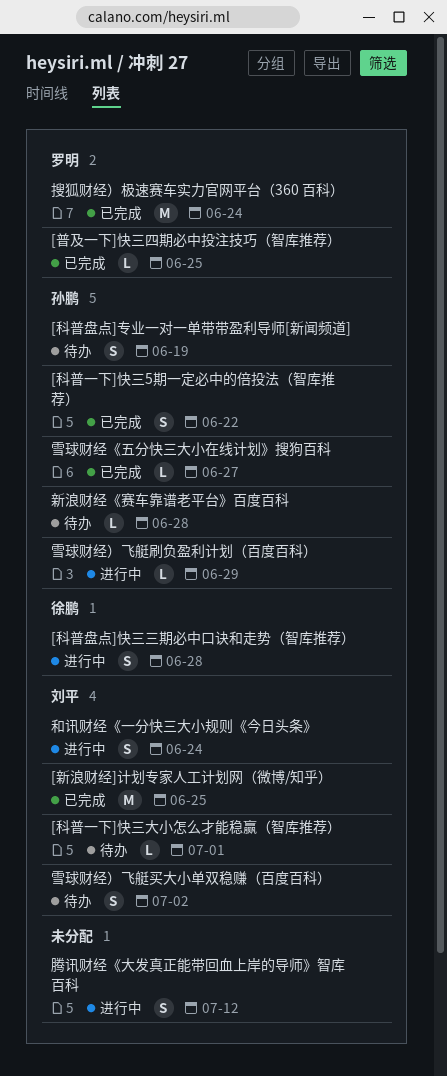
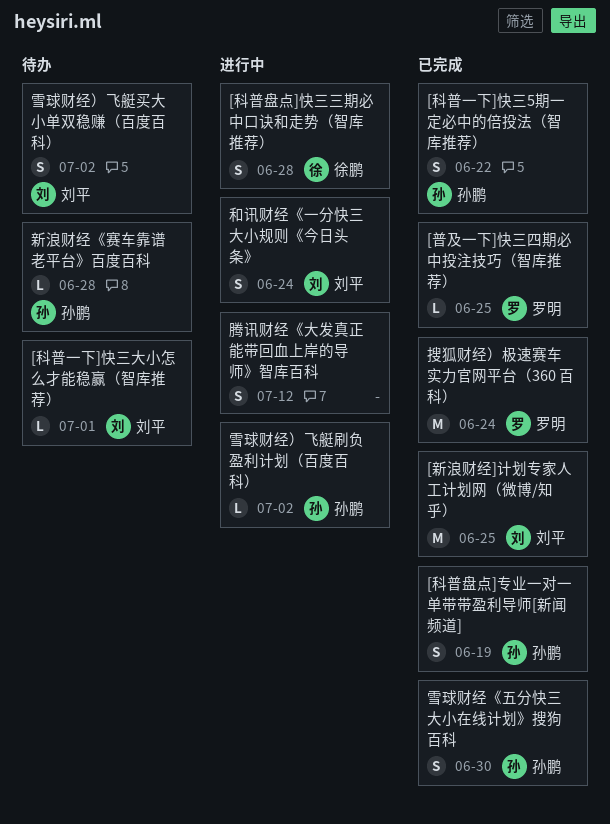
[科普盘点]专业一对一单带带盈利导师[新闻频道], status: 待办 -> 已完成
雪球财经《五分快三大小在线计划》搜狗百科, estimate: L -> S
雪球财经《五分快三大小在线计划》搜狗百科, due: Jun 27 -> Jun 30
雪球财经）飞艇刷负盈利计划（百度百科）, due: Jun 29 -> Jul 2

